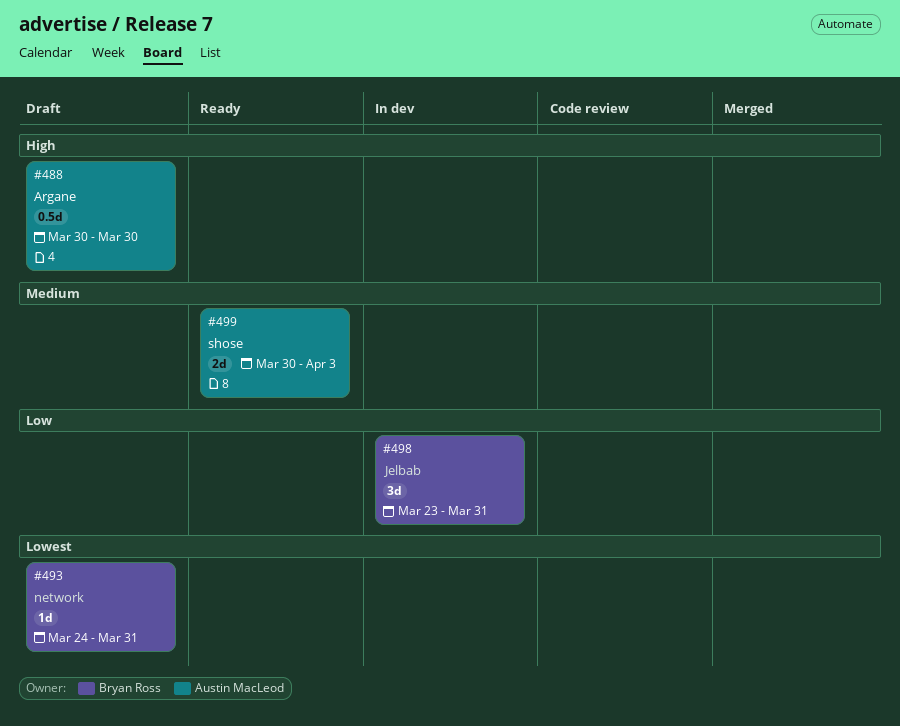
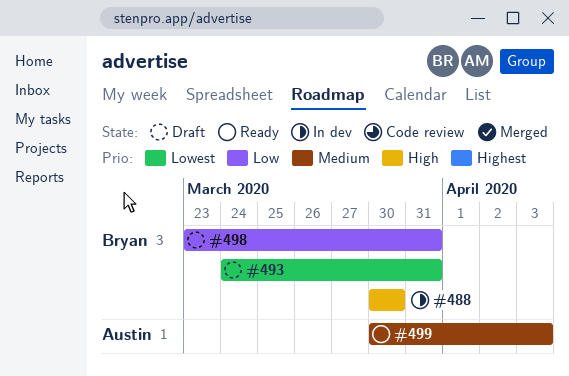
#488, status: Draft -> In dev
#488, owner: Austin MacLeod -> Bryan Ross
#498, status: In dev -> Draft

